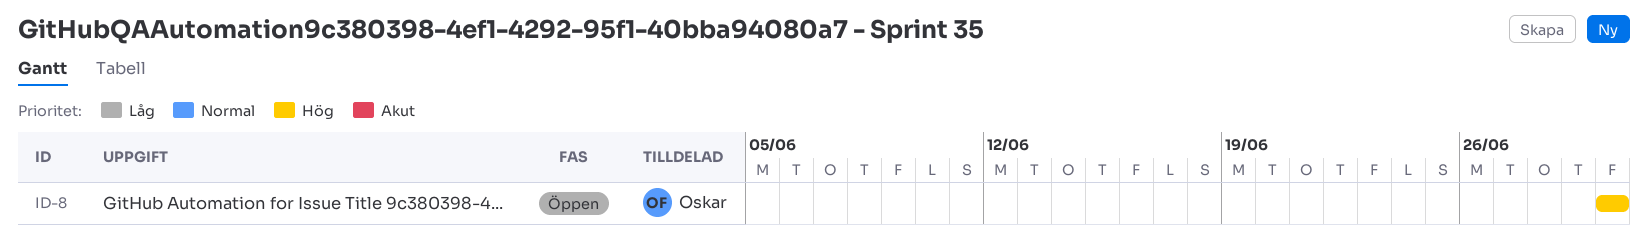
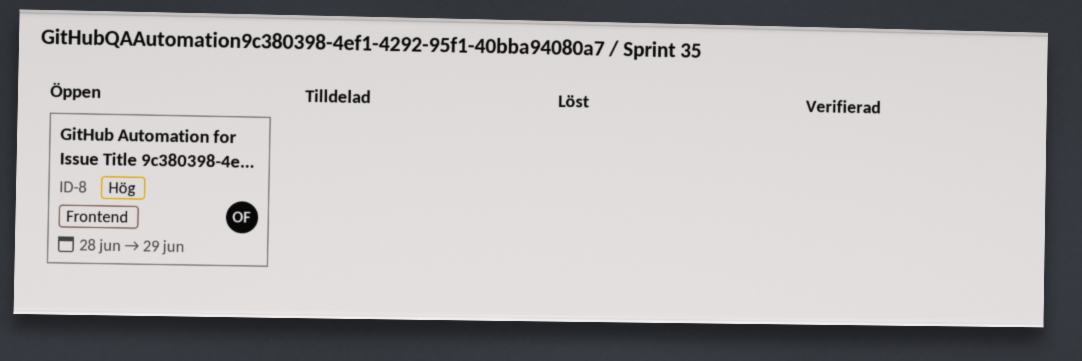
ID-8, start: Jun 30 -> Jun 28
ID-8, due: Jun 30 -> Jun 29

